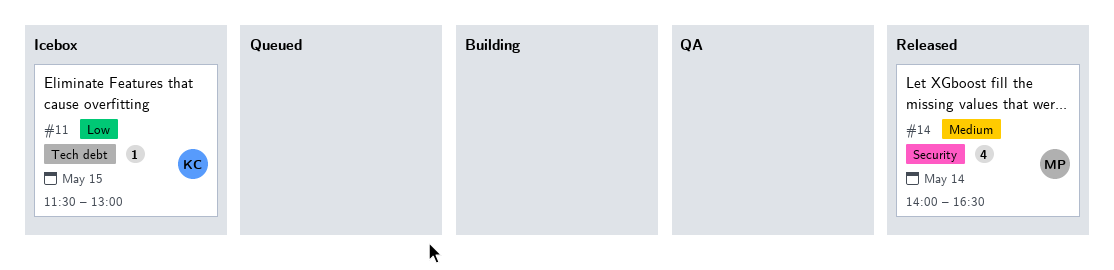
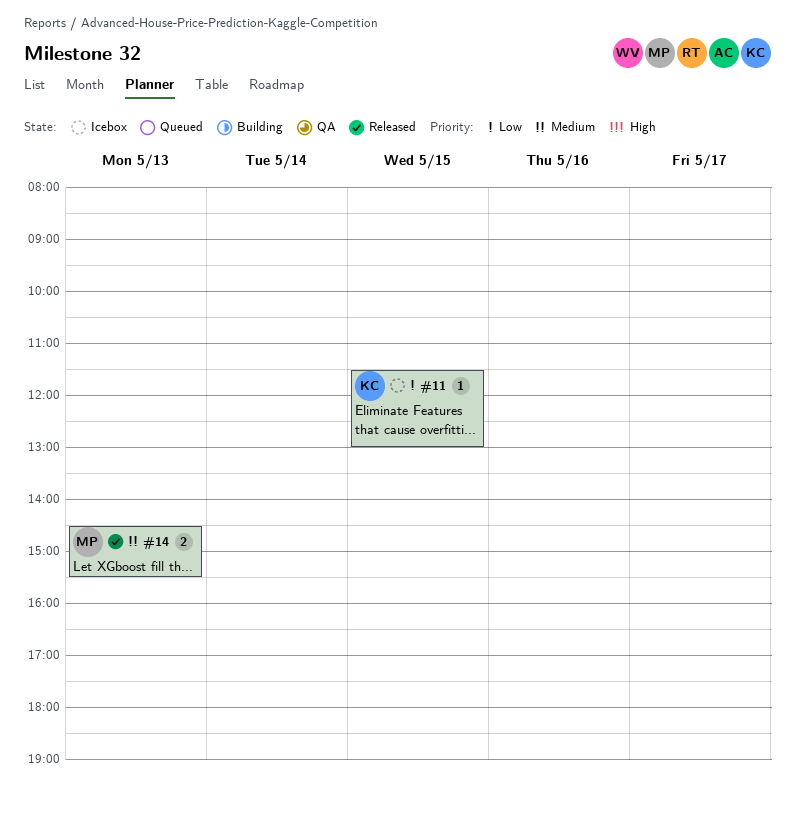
#14, estimate: 4 -> 2
#14, day: May 14 -> May 13
#14, begins: 14:00 -> 14:30
#14, ends: 16:30 -> 15:30

